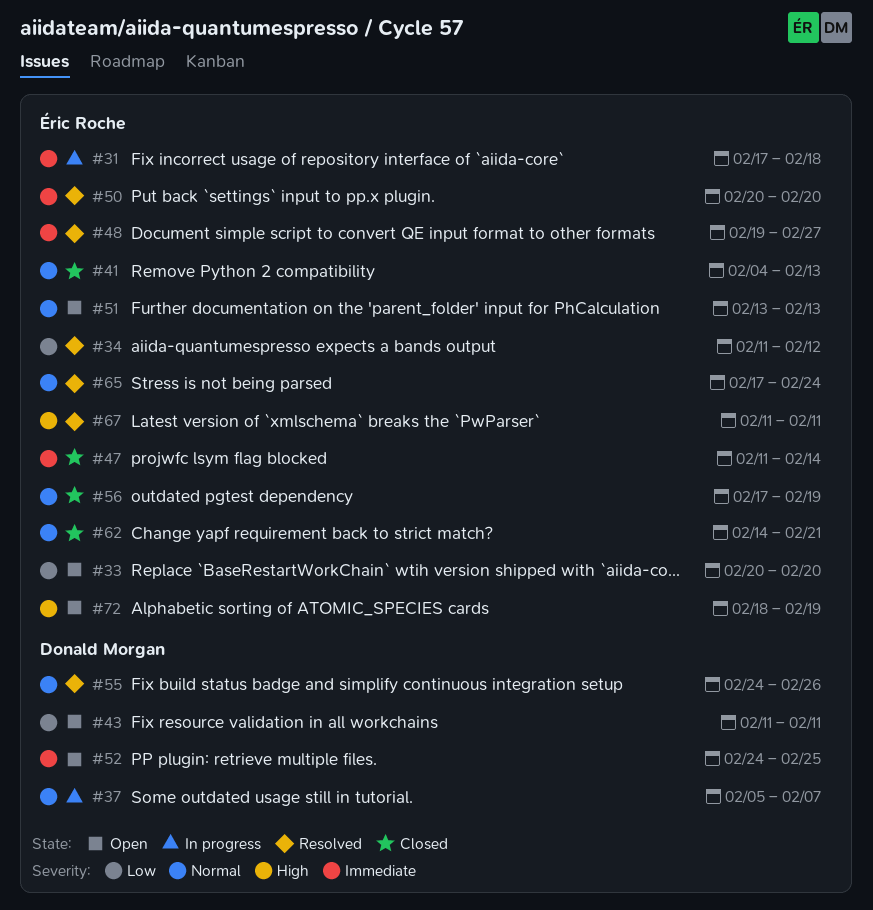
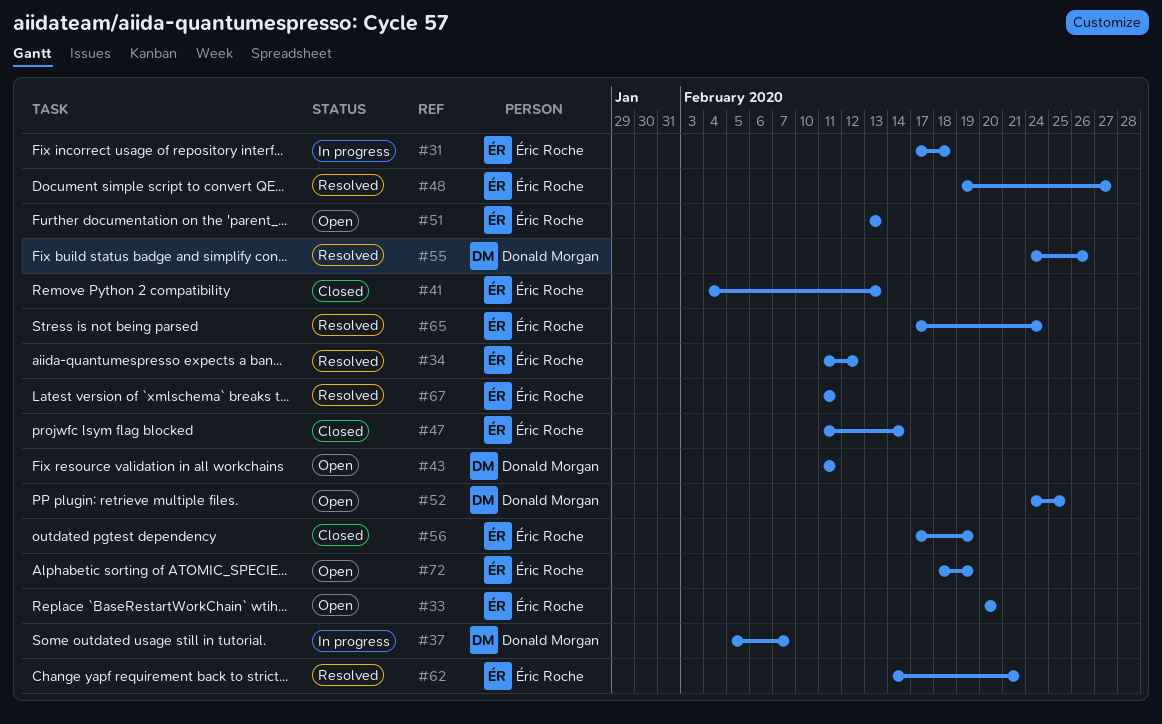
#50: present -> none
#62, status: Closed -> Resolved

